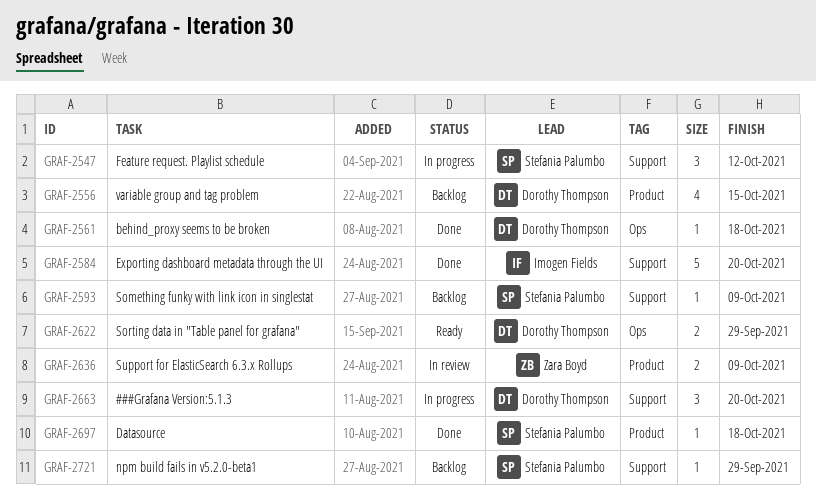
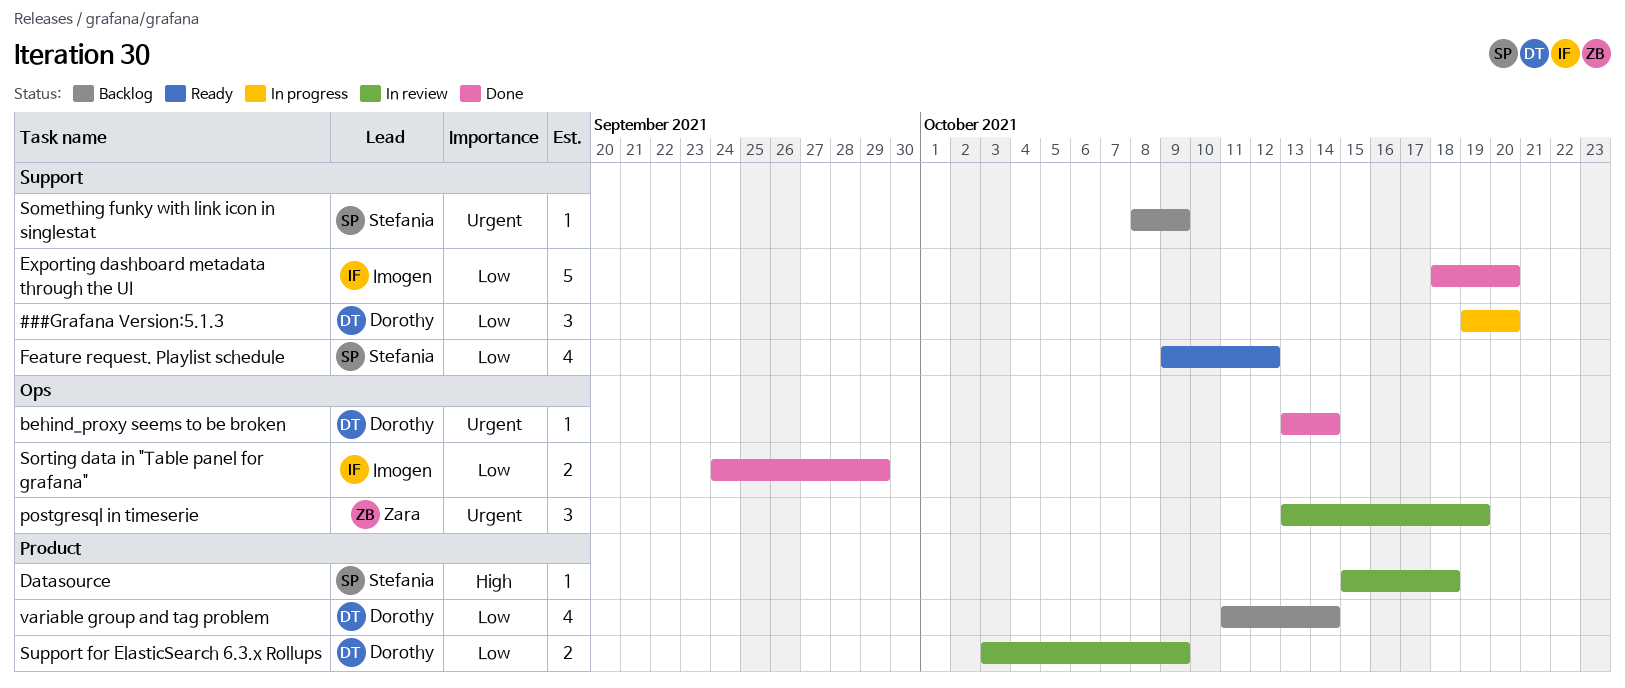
behind_proxy seems to be broken, due: Oct 18 -> Oct 14
Datasource, status: Done -> In review
Feature request. Playlist schedule, status: In progress -> Ready
Feature request. Playlist schedule, estimate: 3 -> 4
npm build fails in v5.2.0-beta1: present -> none
postgresql in timeserie: none -> present
Sorting data in "Table panel for grafana", status: Ready -> Done
Sorting data in "Table panel for grafana", owner: Dorothy Thompson -> Imogen Fields
Support for ElasticSearch 6.3.x Rollups, owner: Zara Boyd -> Dorothy Thompson
variable group and tag problem, due: Oct 15 -> Oct 14

